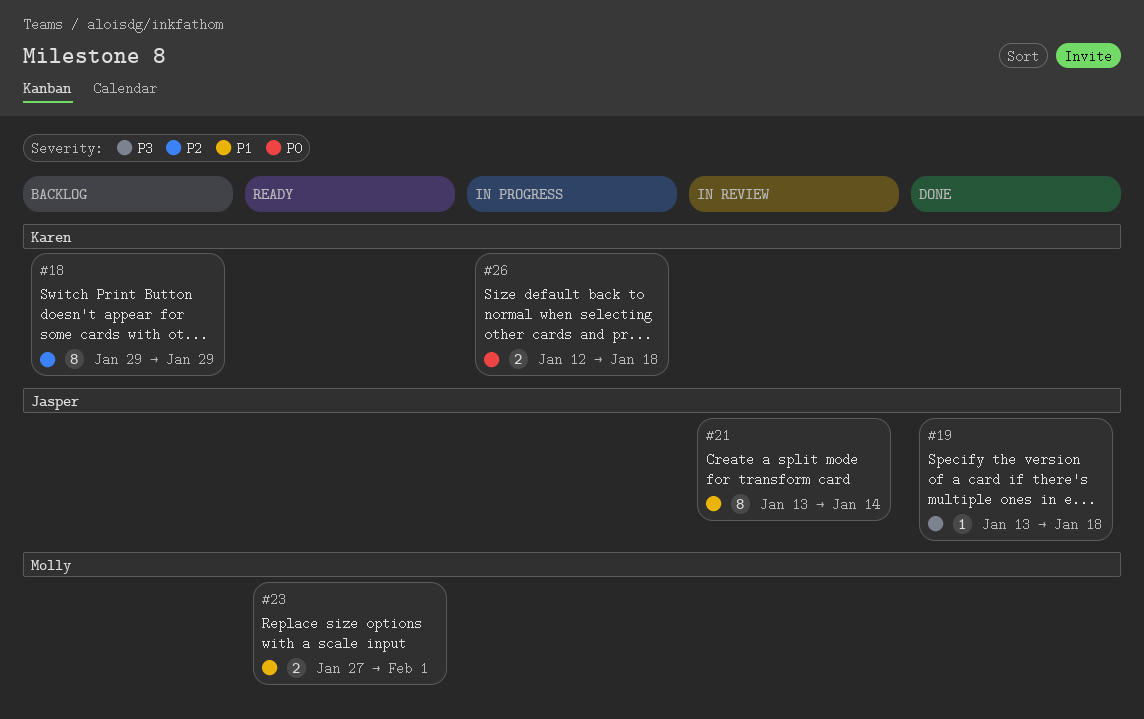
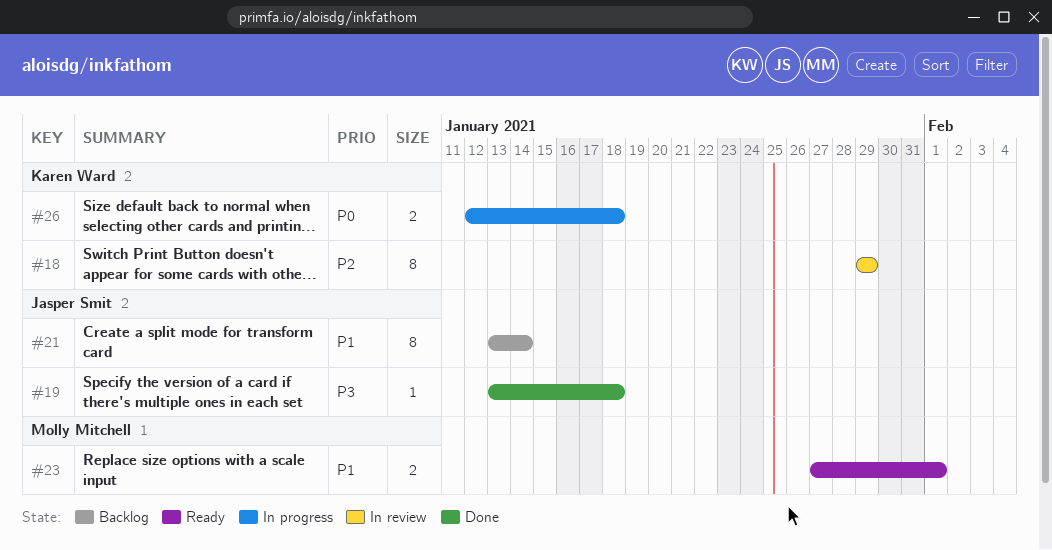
#18, status: Backlog -> In review
#21, status: In review -> Backlog

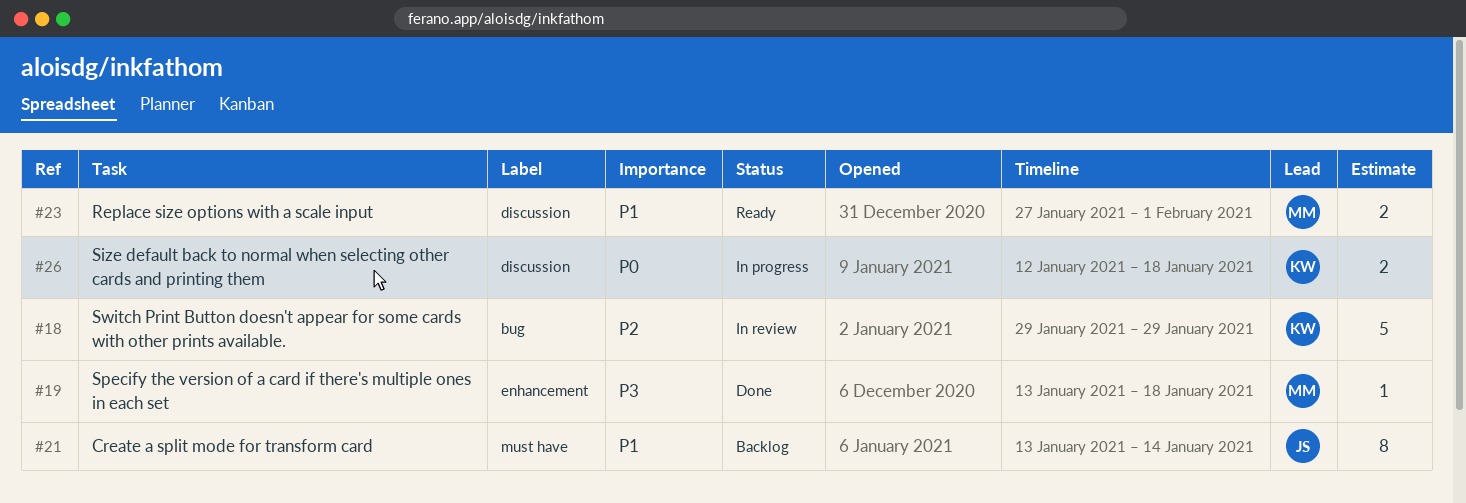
#18, estimate: 8 -> 5
#19, owner: Jasper Smit -> Molly Mitchell

